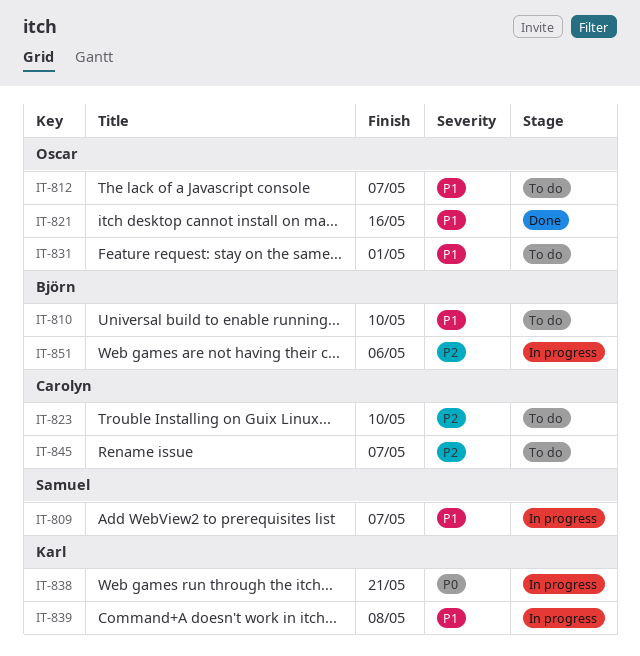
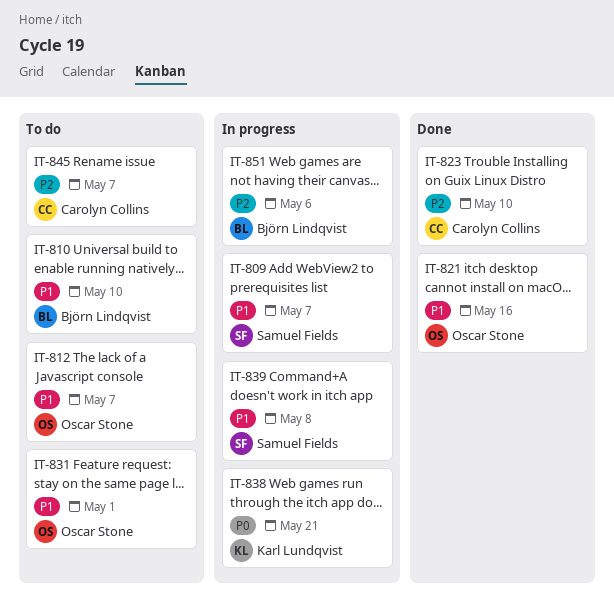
IT-823, status: To do -> Done
IT-839, owner: Karl Lundqvist -> Samuel Fields

